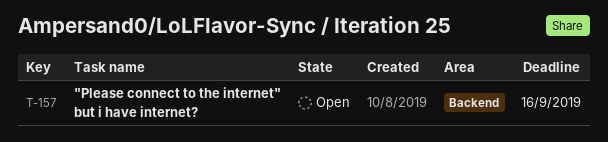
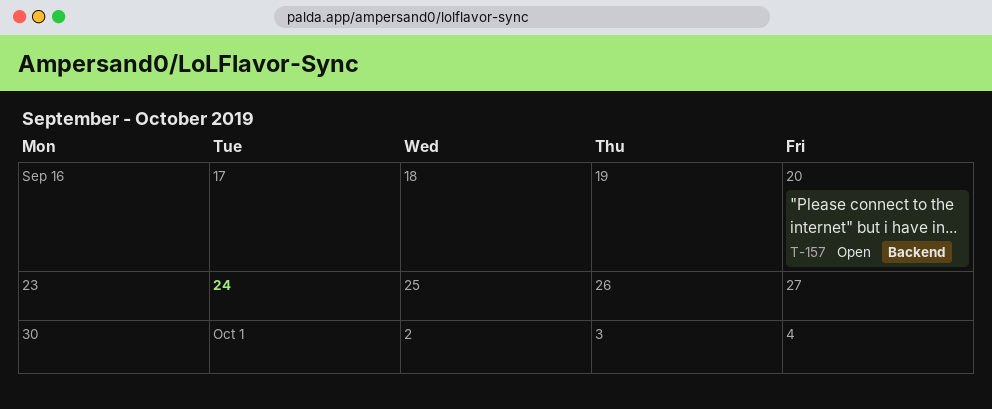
T-157, due: Sep 16 -> Sep 20

